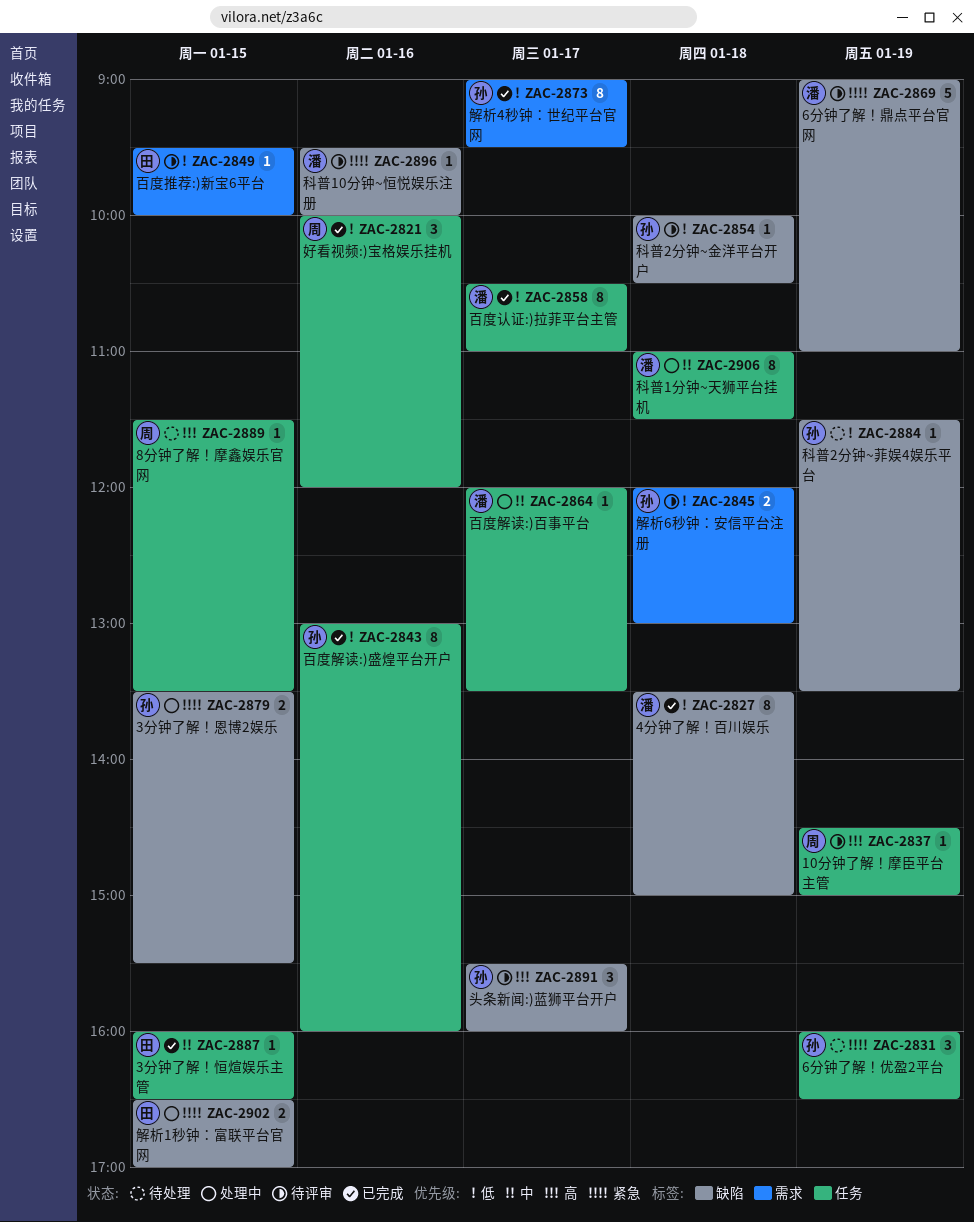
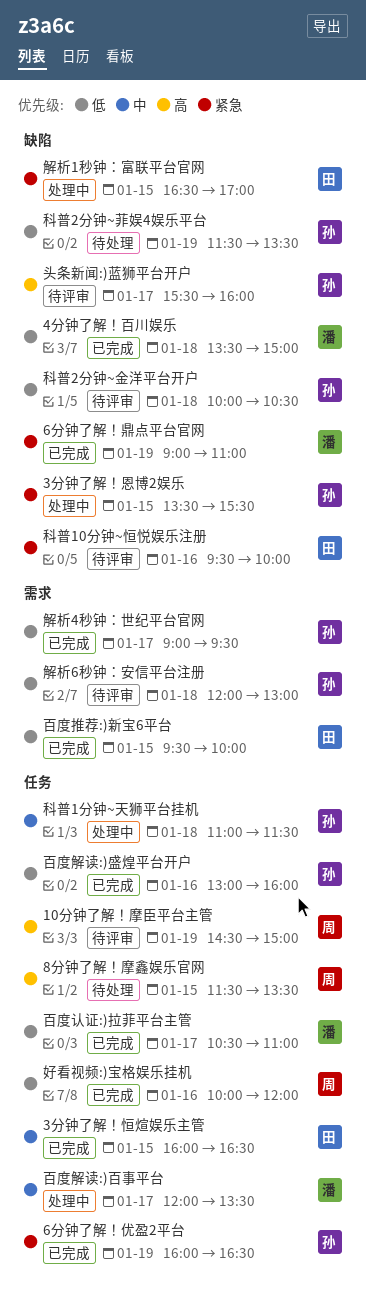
6分钟了解！优盈2平台, status: 待处理 -> 已完成
6分钟了解！鼎点平台官网, status: 待评审 -> 已完成
百度推荐:)新宝6平台, status: 待评审 -> 已完成
科普10分钟~恒悦娱乐注册, owner: 潘 -> 田
科普1分钟~天狮平台挂机, owner: 潘 -> 孙

